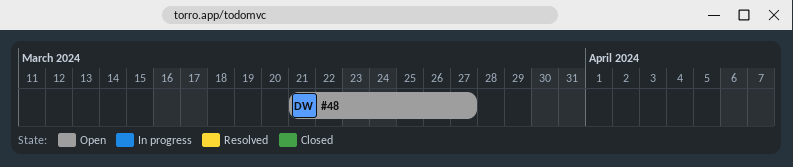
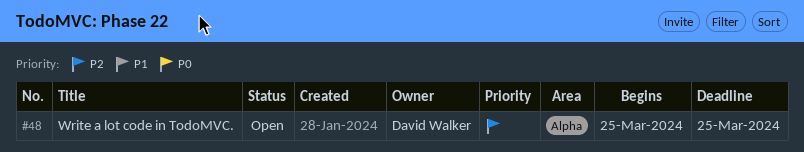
#48, start: Mar 21 -> Mar 25
#48, due: Mar 27 -> Mar 25

